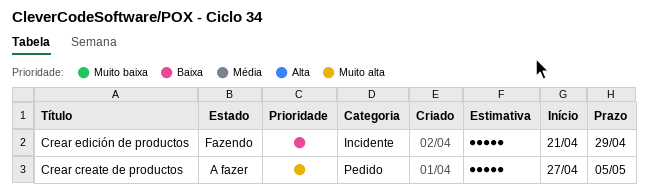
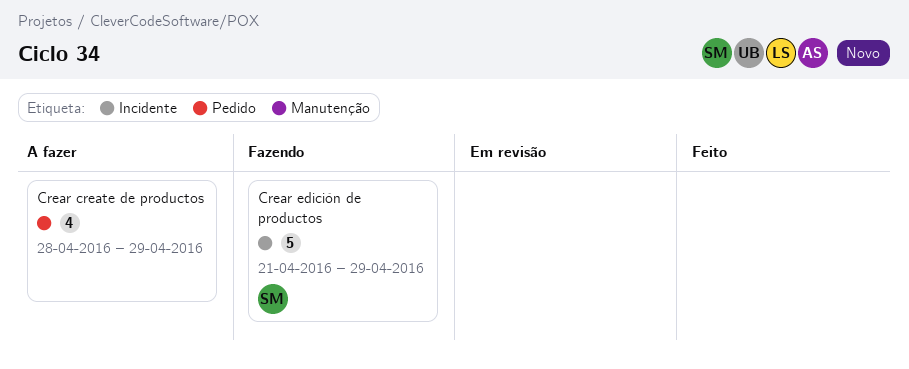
Crear create de productos, estimate: 5 -> 4
Crear create de productos, start: Apr 27 -> Apr 28
Crear create de productos, due: May 5 -> Apr 29

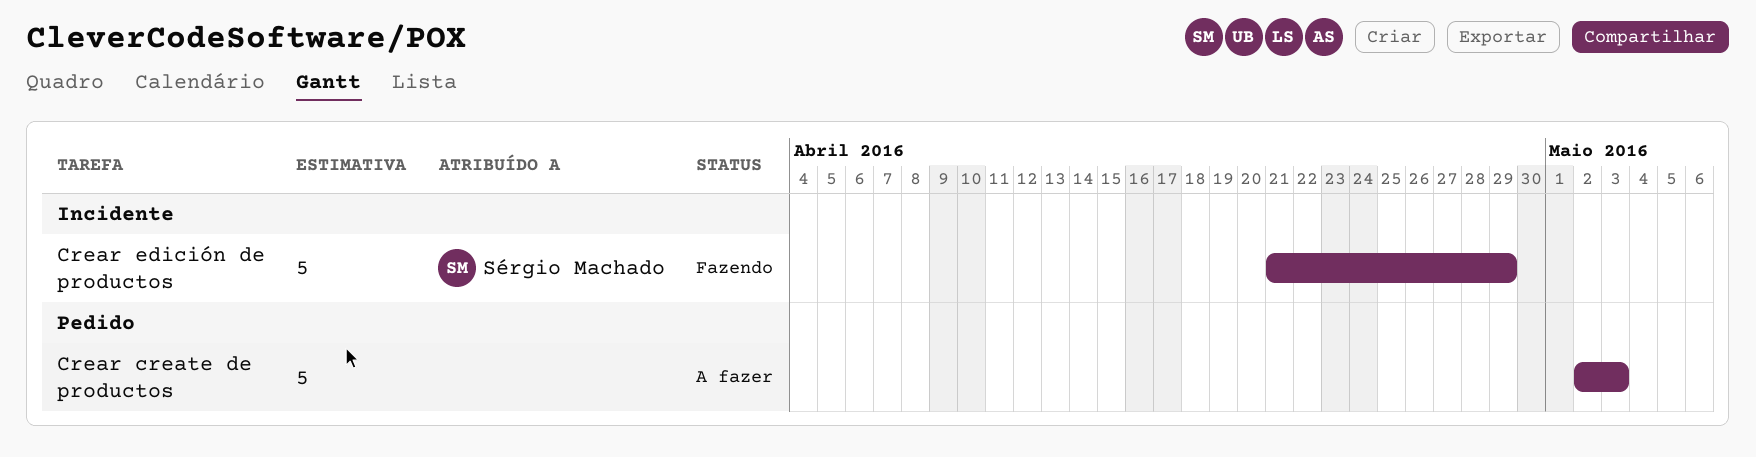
Crear create de productos, estimate: 4 -> 5
Crear create de productos, start: Apr 28 -> May 2
Crear create de productos, due: Apr 29 -> May 3

